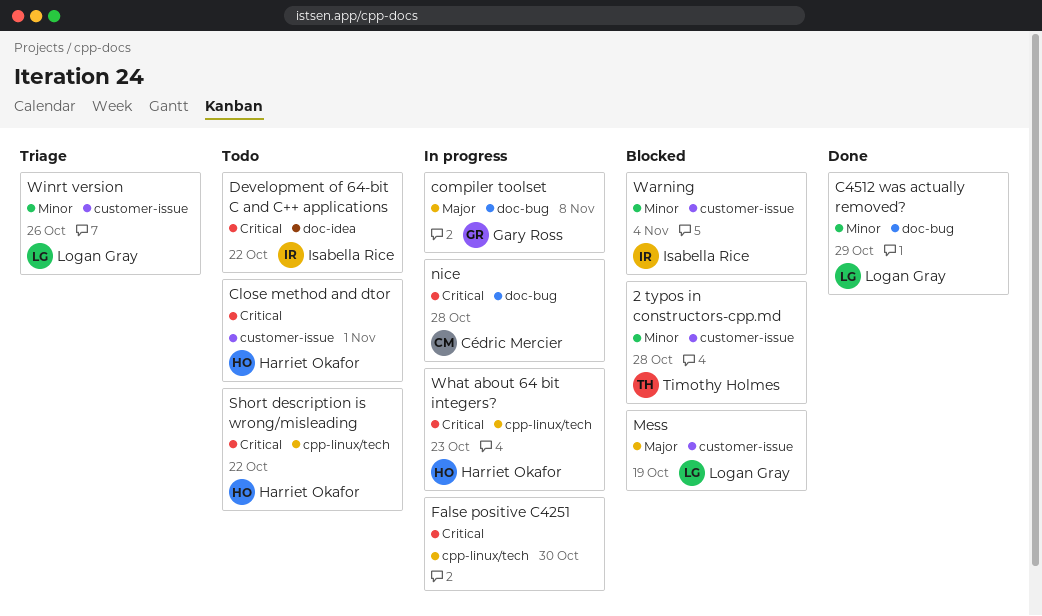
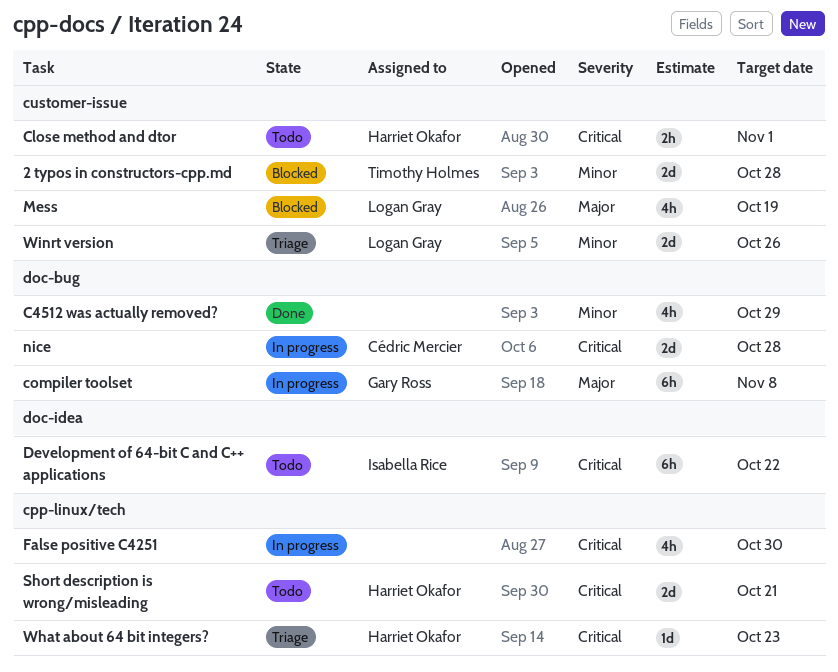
C4512 was actually removed?, owner: Logan Gray -> none
Short description is wrong/misleading, due: Oct 22 -> Oct 21
Warning: present -> none
What about 64 bit integers?, status: In progress -> Triage

